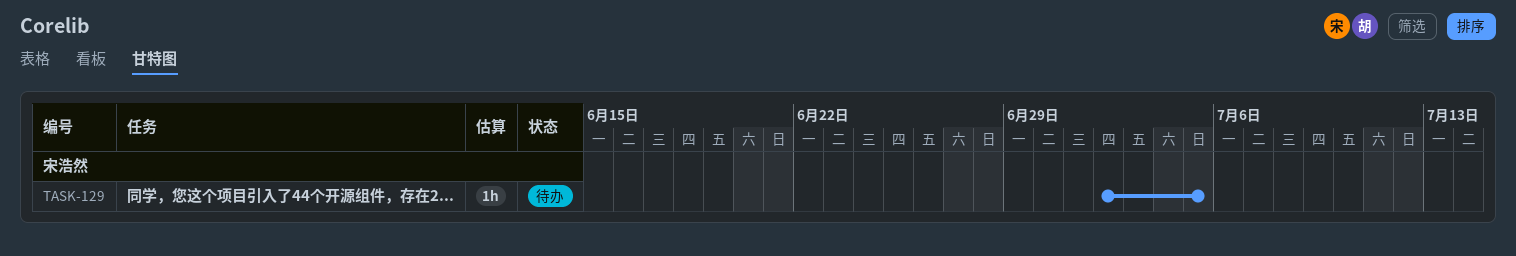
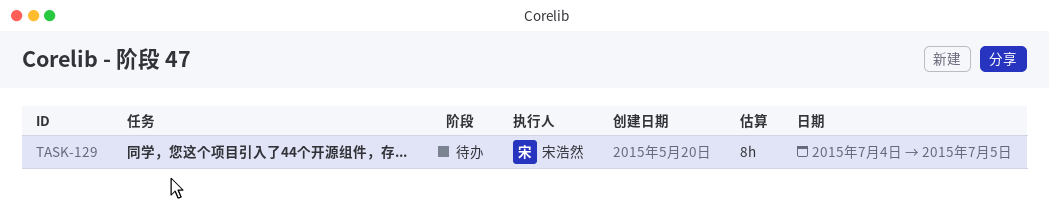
TASK-129, estimate: 1h -> 8h
TASK-129, start: Jul 2 -> Jul 4

